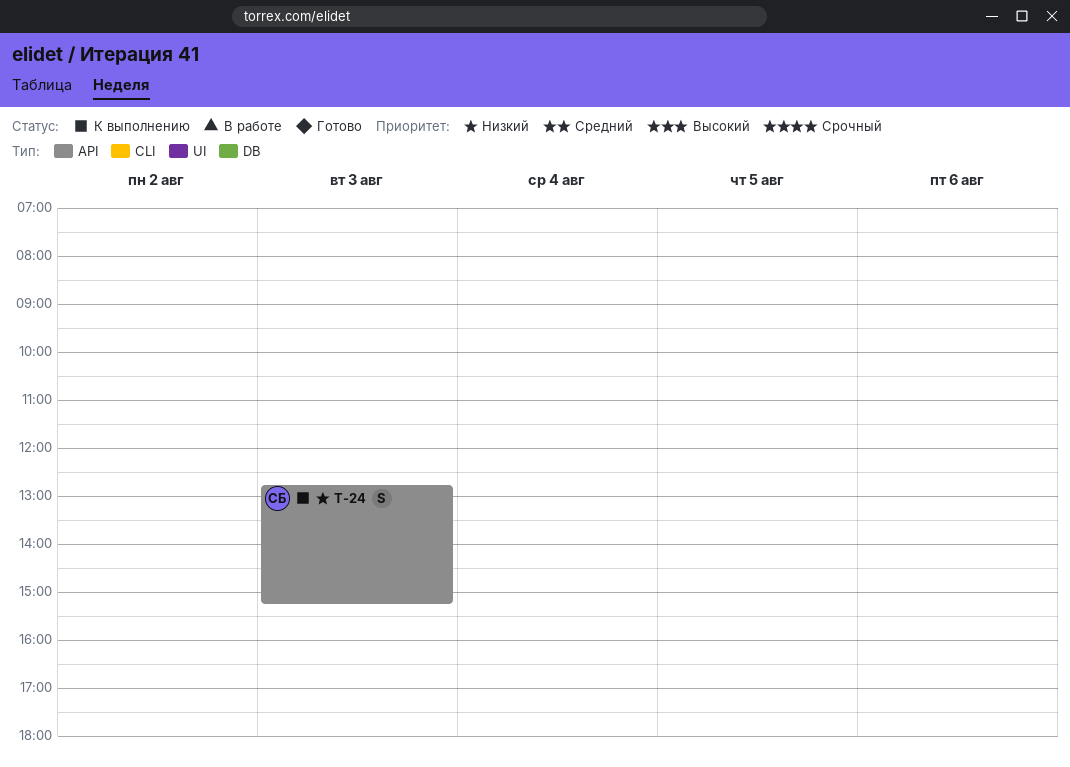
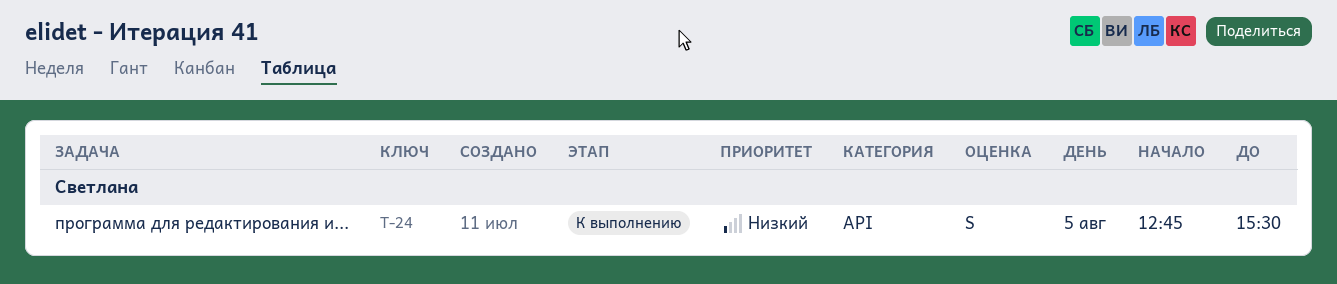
T-24, day: Aug 3 -> Aug 5
T-24, ends: 15:15 -> 15:30

